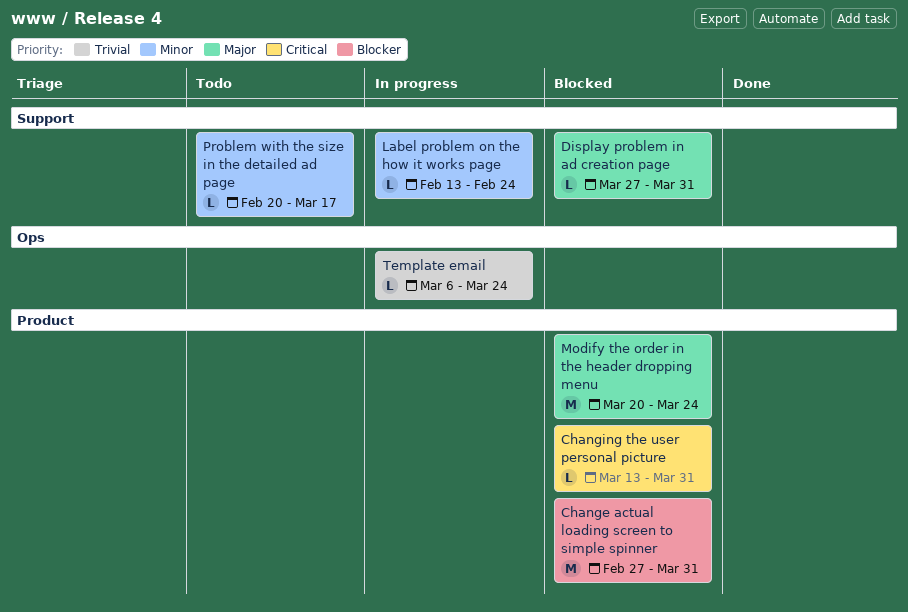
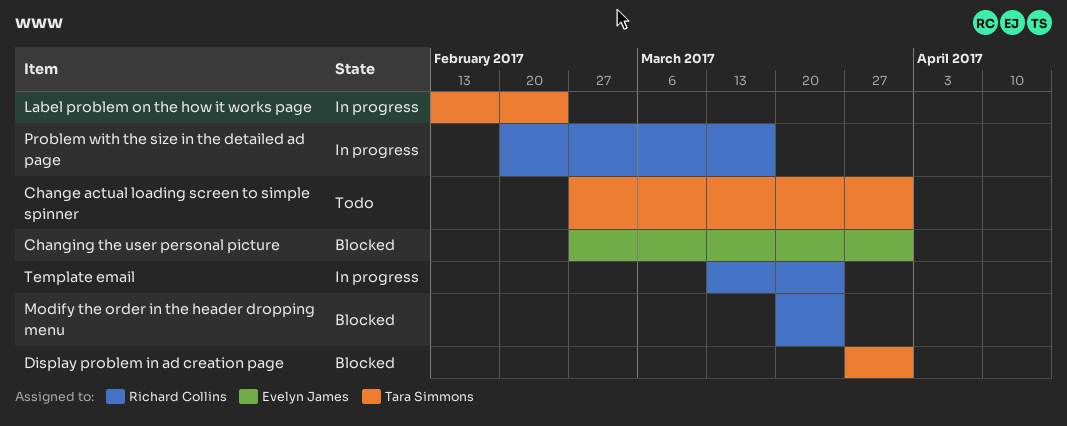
Change actual loading screen to simple spinner, status: Blocked -> Todo
Changing the user personal picture, start: Mar 13 -> Feb 27
Problem with the size in the detailed ad page, status: Todo -> In progress
Template email, start: Mar 6 -> Mar 13

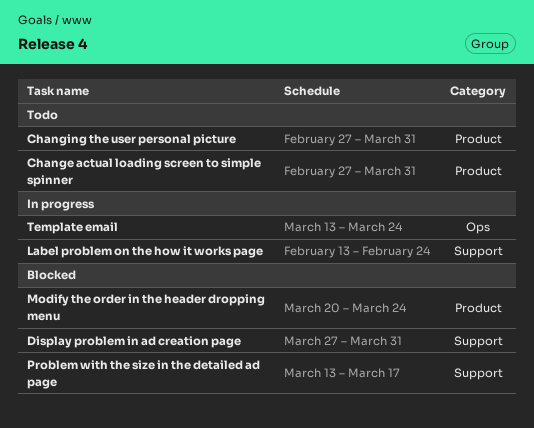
Changing the user personal picture, status: Blocked -> Todo
Problem with the size in the detailed ad page, status: In progress -> Blocked
Problem with the size in the detailed ad page, start: Feb 20 -> Mar 13

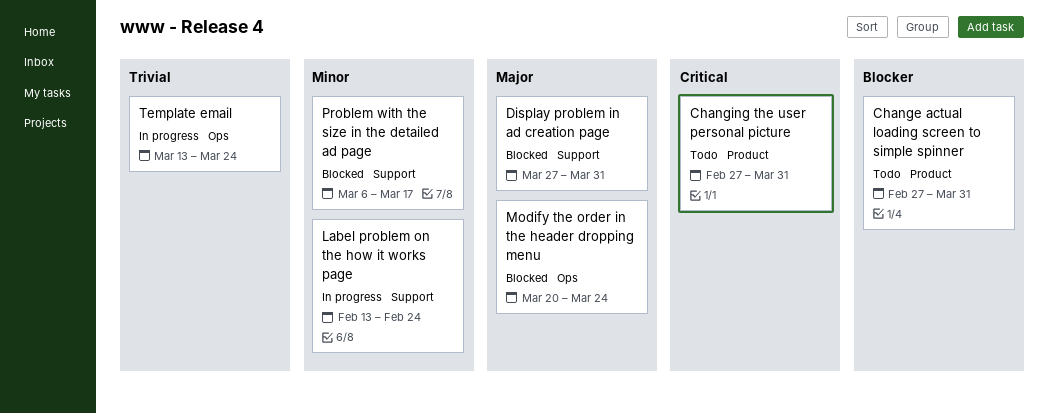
Modify the order in the header dropping menu, label: Product -> Ops
Problem with the size in the detailed ad page, start: Mar 13 -> Mar 6

